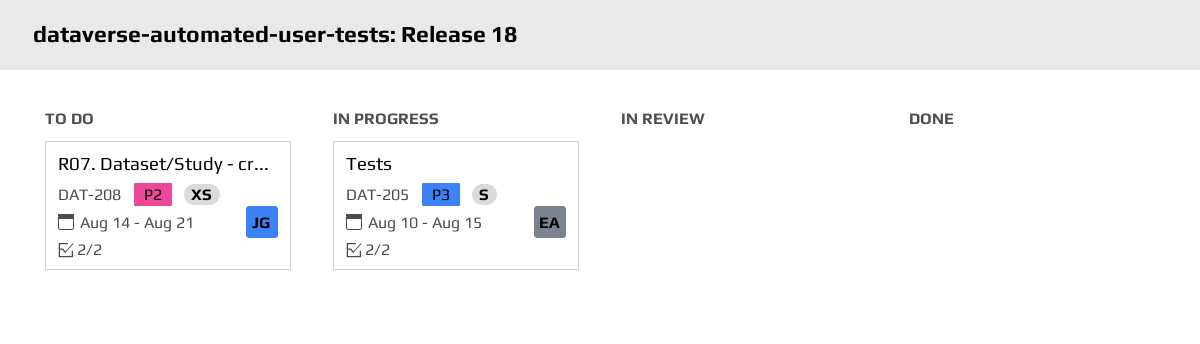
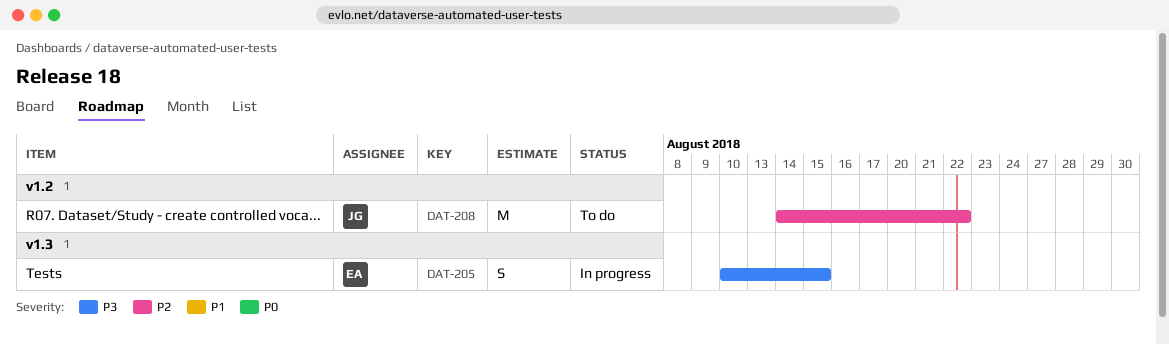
DAT-208, estimate: XS -> M
DAT-208, due: Aug 21 -> Aug 22

